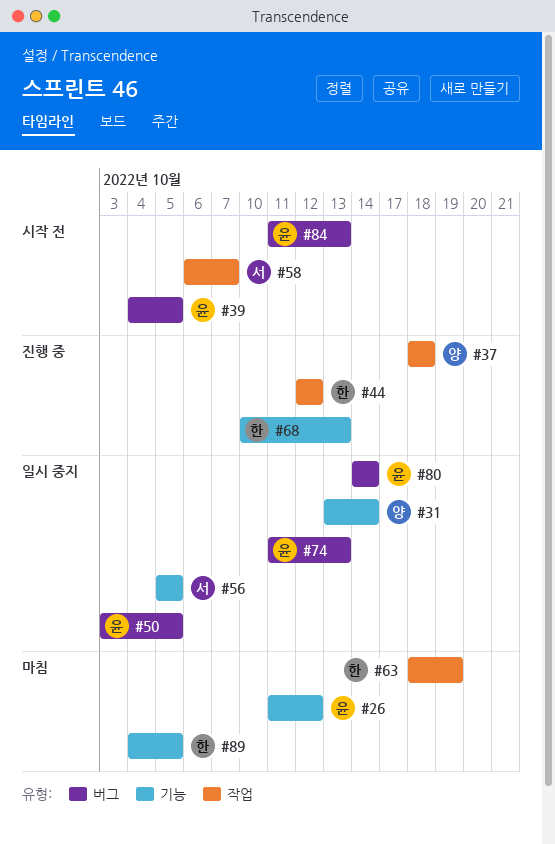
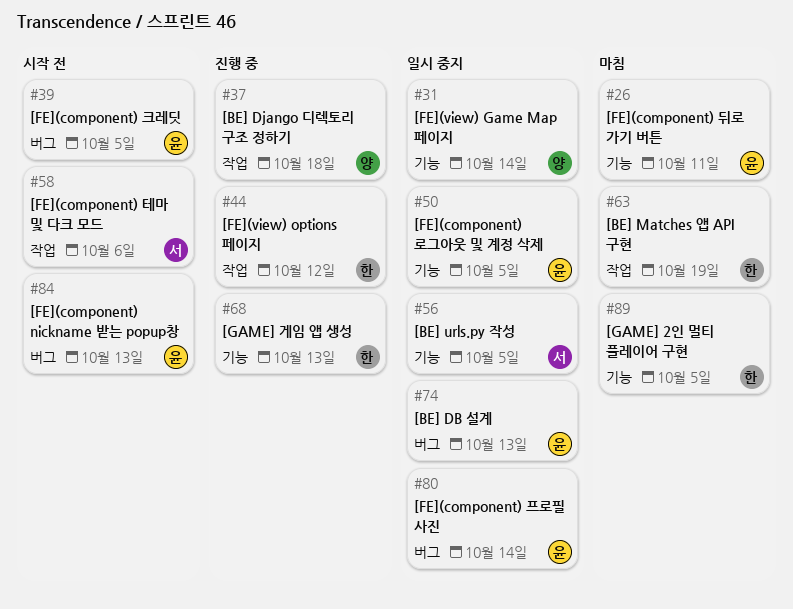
#26, due: Oct 12 -> Oct 11
#50, label: 버그 -> 기능
#58, due: Oct 7 -> Oct 6

